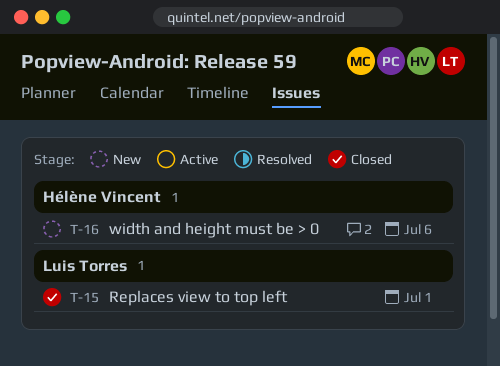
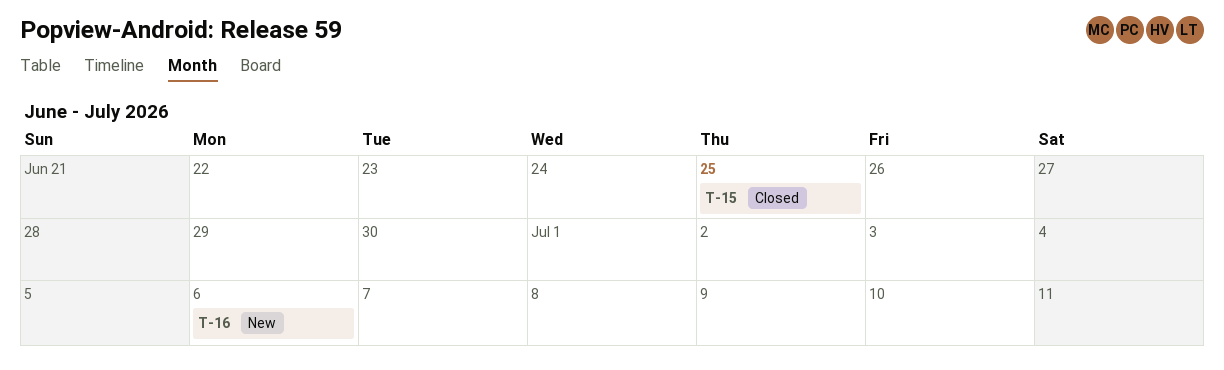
T-15, due: Jul 1 -> Jun 25

